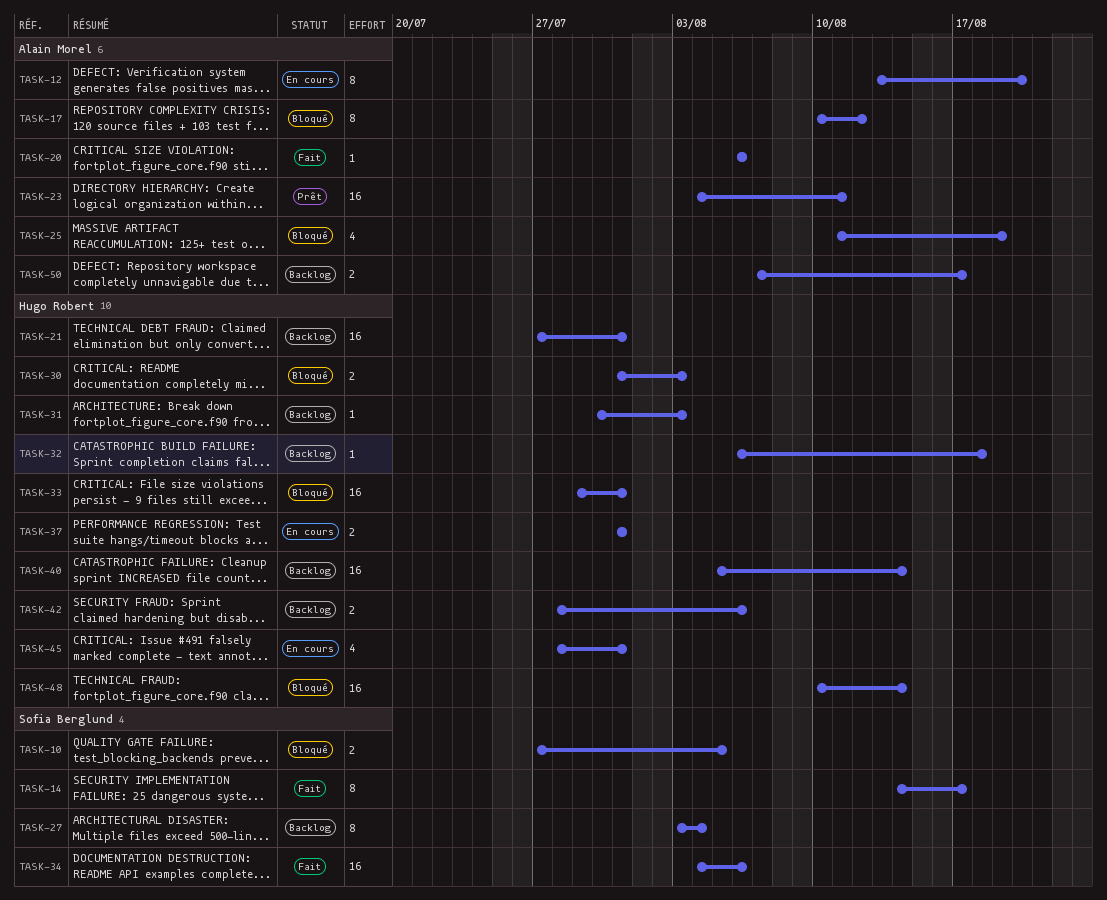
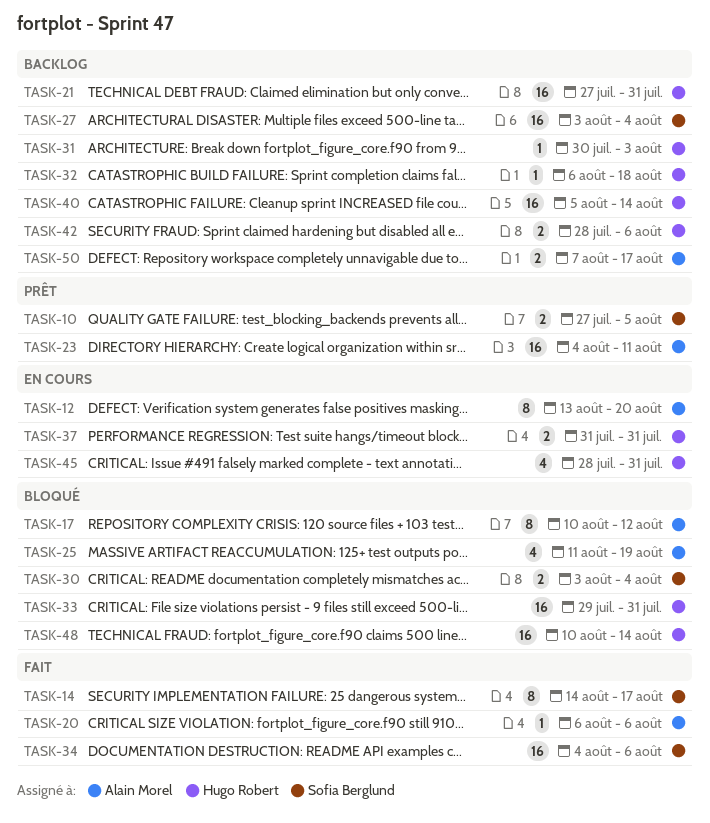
TASK-10, status: Bloqué -> Prêt
TASK-27, estimate: 8 -> 16
TASK-30, owner: Hugo Robert -> Sofia Berglund
TASK-30, start: Jul 31 -> Aug 3
TASK-30, due: Aug 3 -> Aug 4

